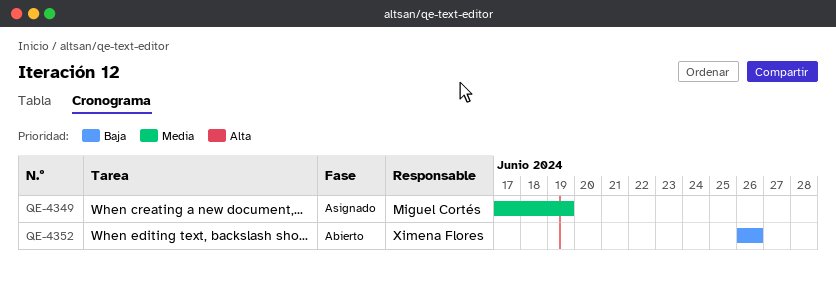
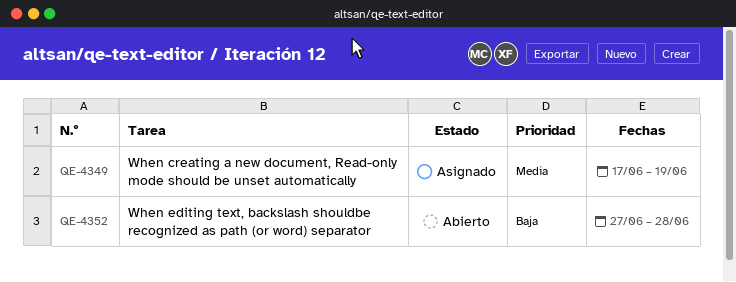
QE-4352, start: Jun 26 -> Jun 27
QE-4352, due: Jun 26 -> Jun 28

